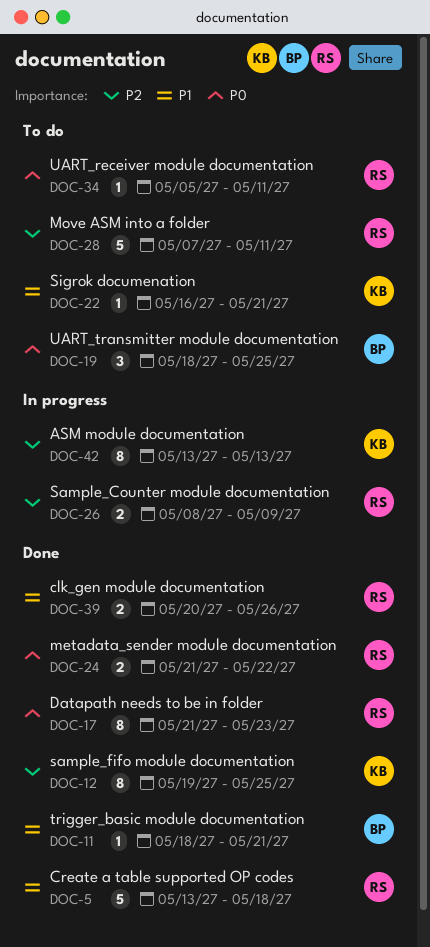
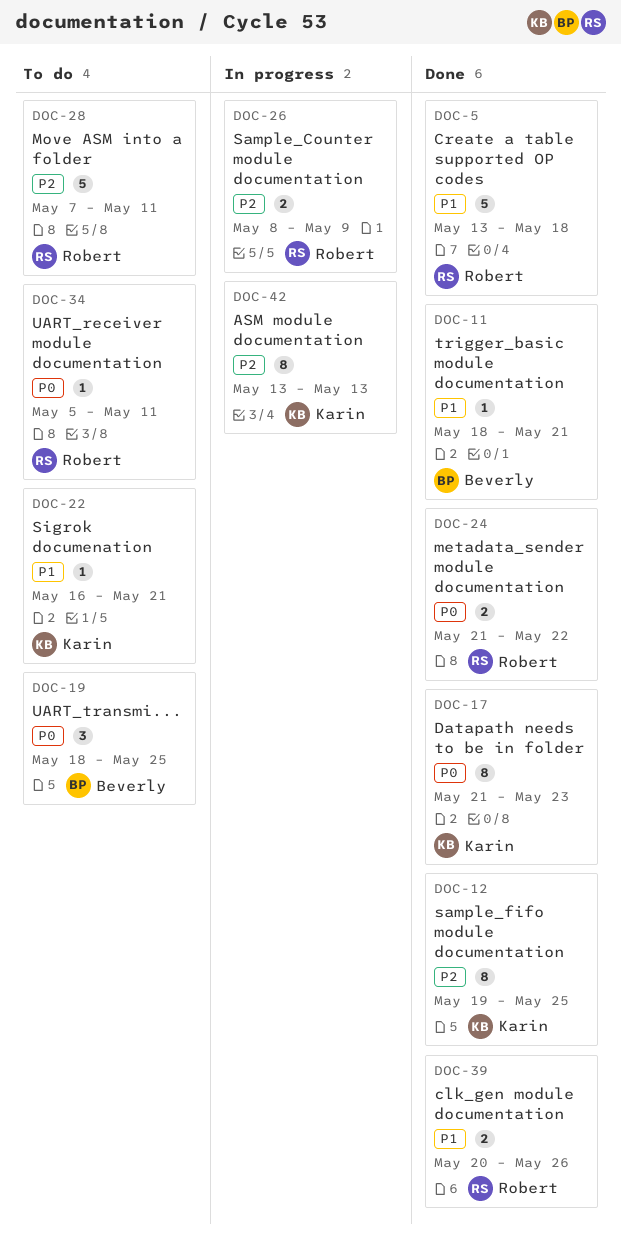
DOC-17, owner: Robert -> Karin

